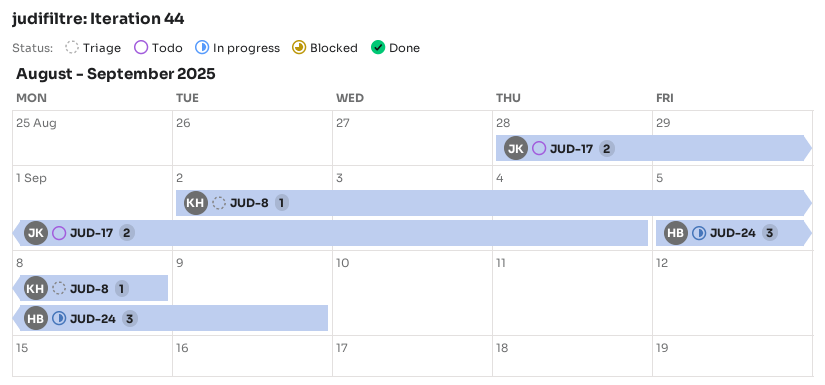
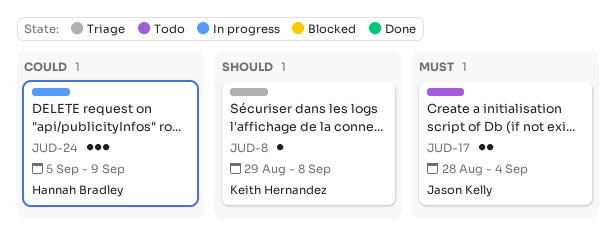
JUD-8, start: Sep 2 -> Aug 29

